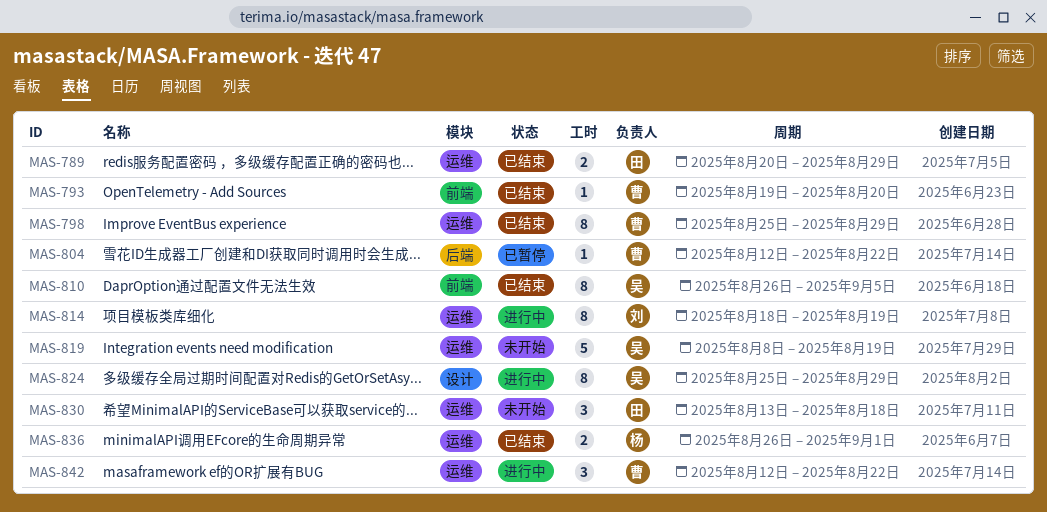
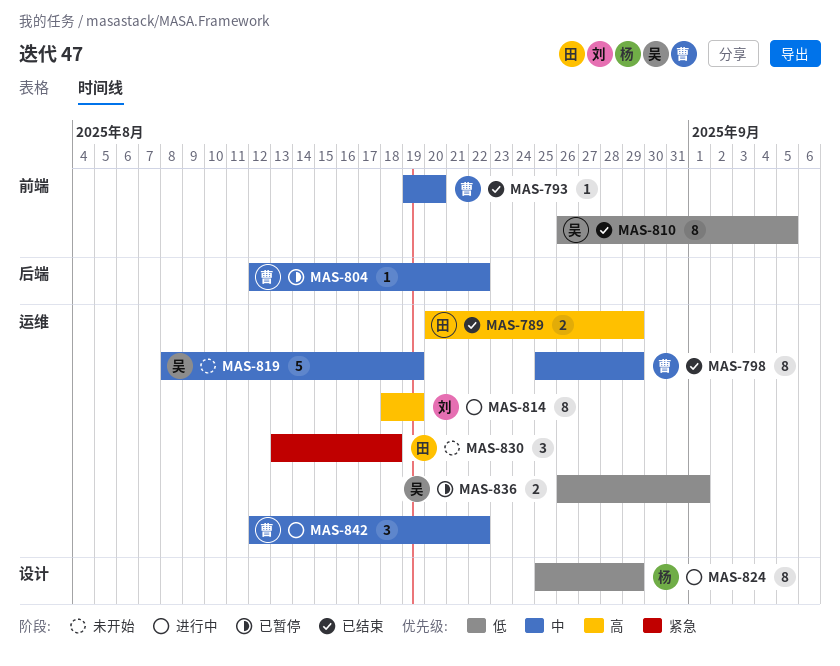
MAS-824, owner: 吴 -> 杨
MAS-836, status: 已结束 -> 已暂停
MAS-836, owner: 杨 -> 吴

